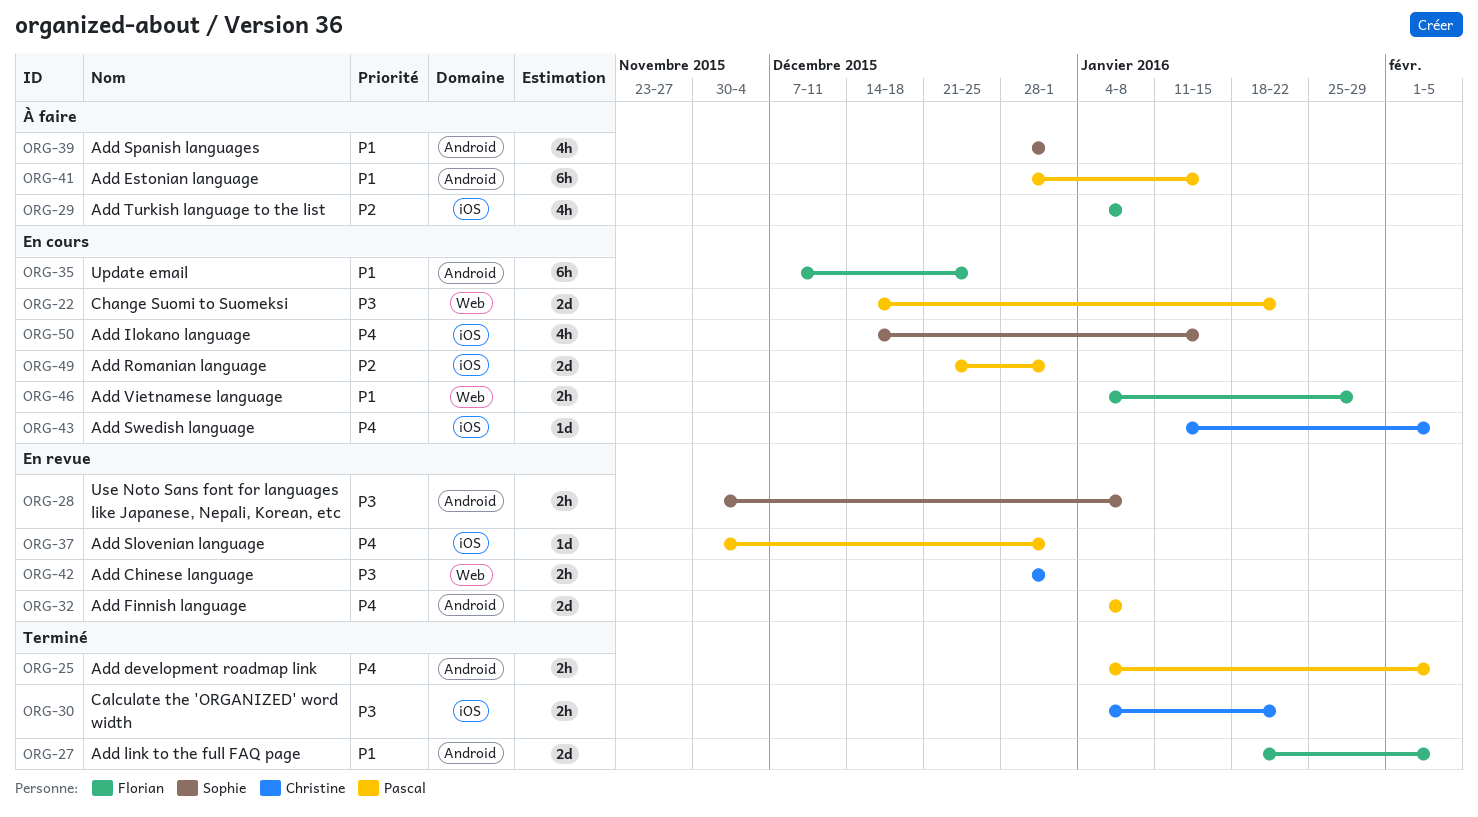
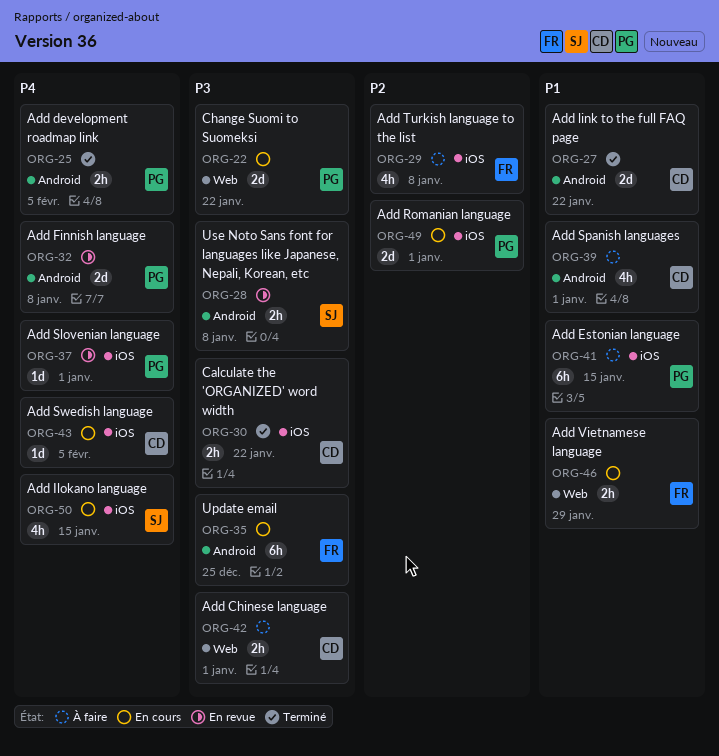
ORG-27, owner: Florian -> Christine
ORG-27, due: Feb 5 -> Jan 22
ORG-35, priority: P1 -> P3
ORG-39, owner: Sophie -> Christine
ORG-41, label: Android -> iOS
ORG-42, status: En revue -> À faire

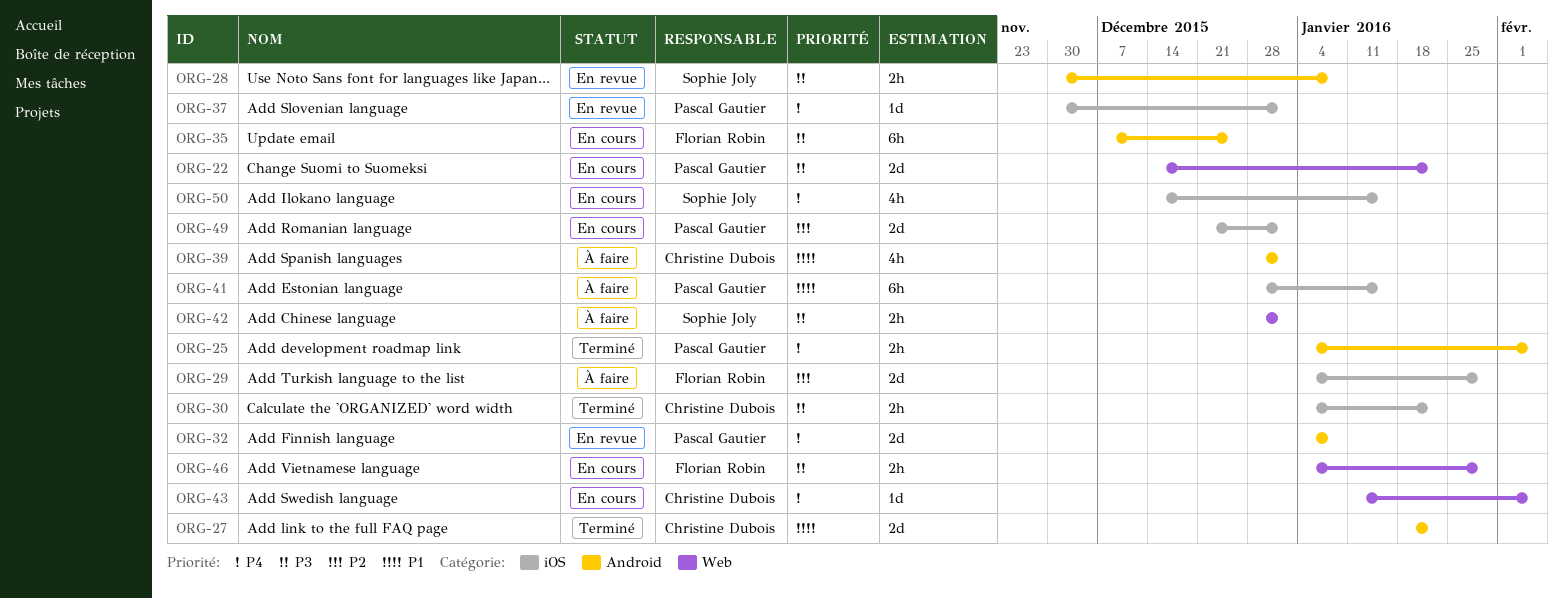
ORG-29, estimate: 4h -> 2d
ORG-29, due: Jan 8 -> Jan 29
ORG-42, owner: Christine Dubois -> Sophie Joly
ORG-43, label: iOS -> Web
ORG-46, priority: P1 -> P3

